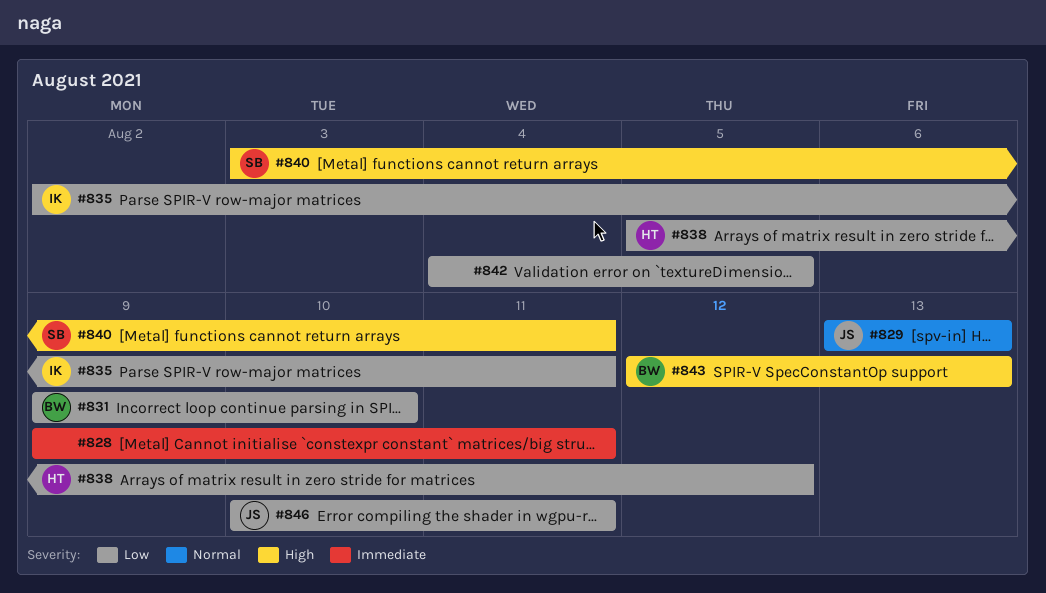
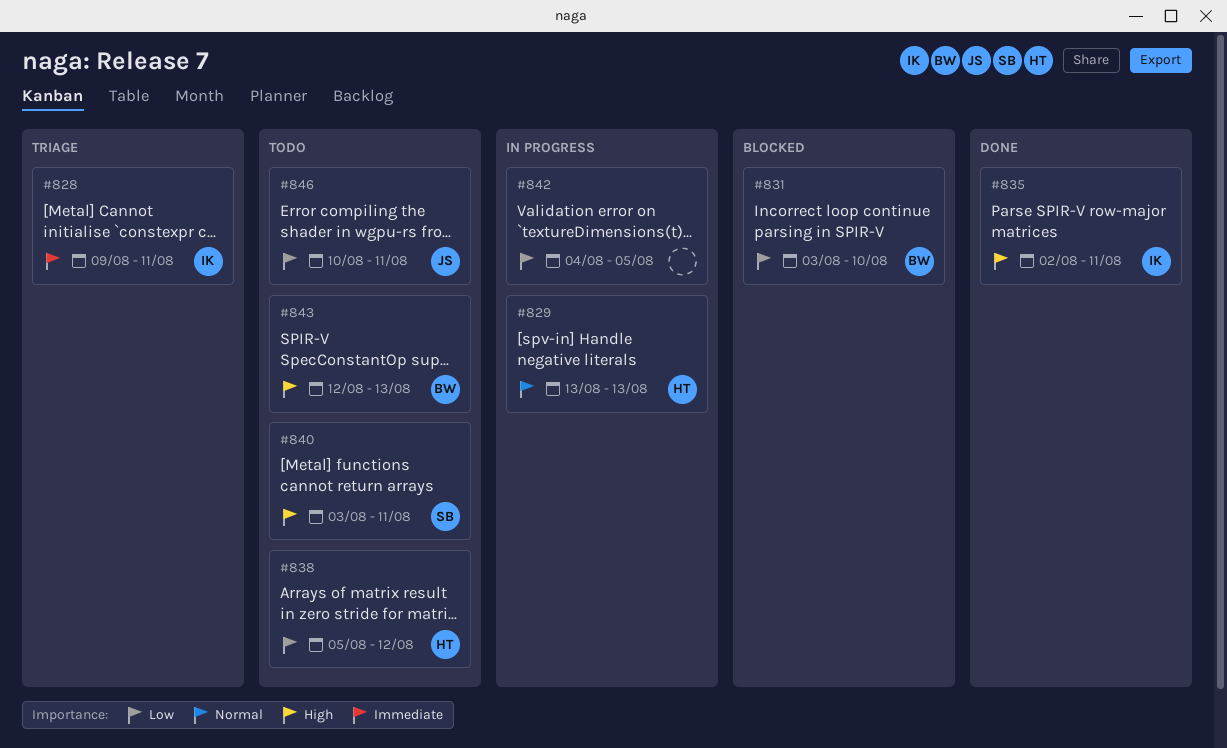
#828, owner: none -> IK
#829, owner: JS -> HT
#831, start: Aug 9 -> Aug 3
#835, priority: Low -> High

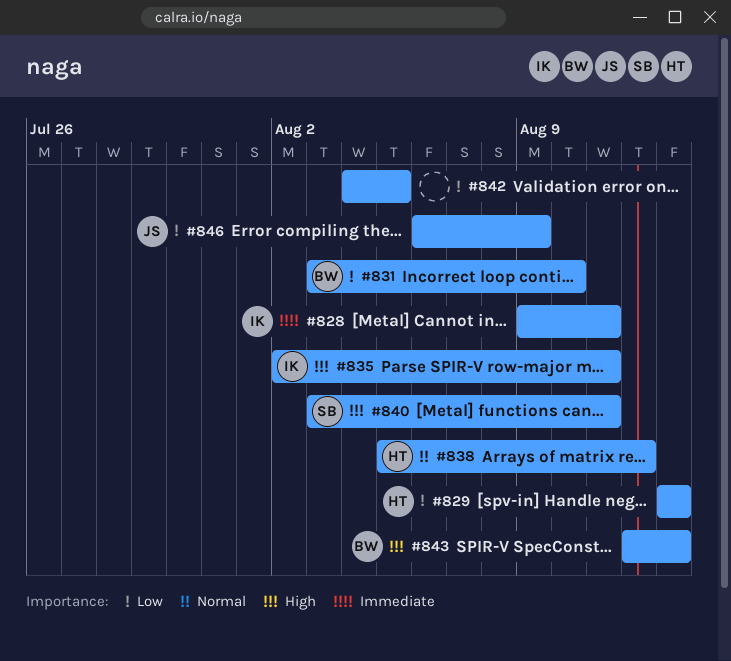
#829, priority: Normal -> Low
#838, priority: Low -> Normal
#846, start: Aug 10 -> Aug 6
#846, due: Aug 11 -> Aug 9

